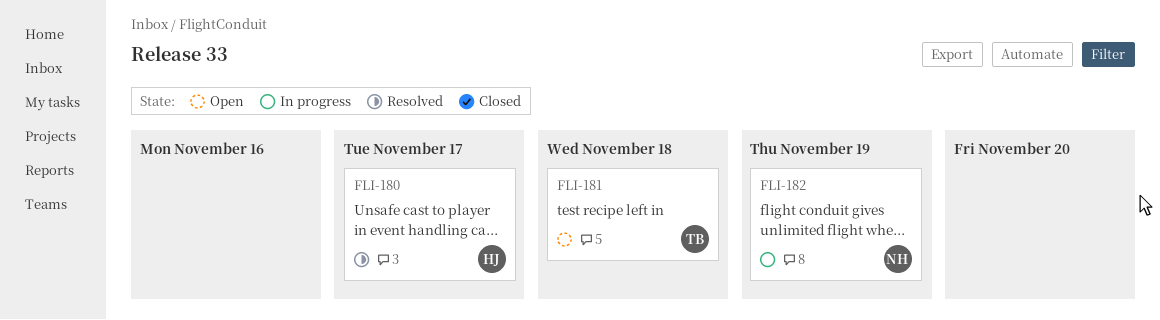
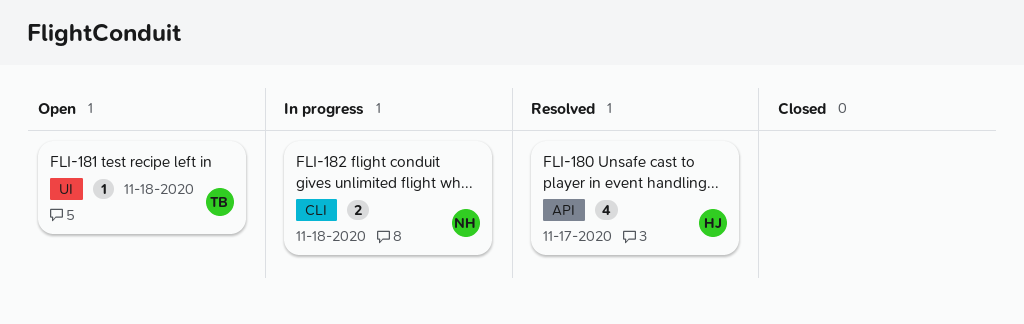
FLI-182, due: Nov 19 -> Nov 18

